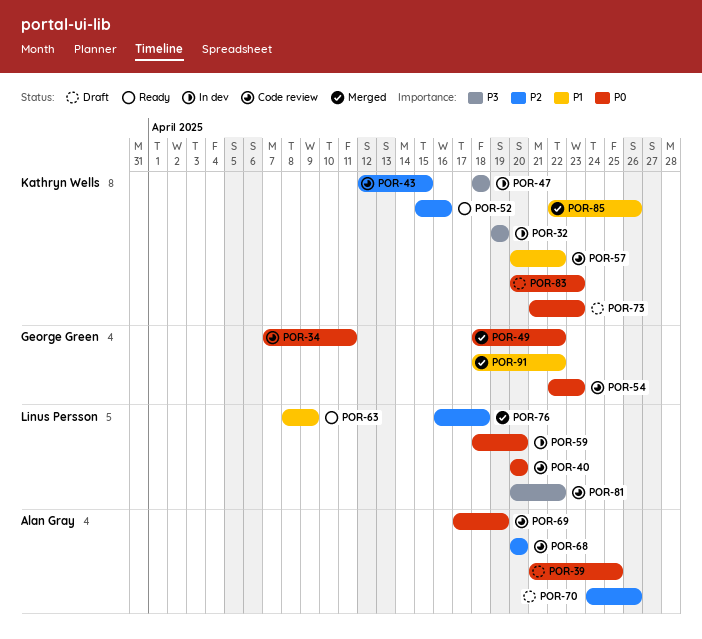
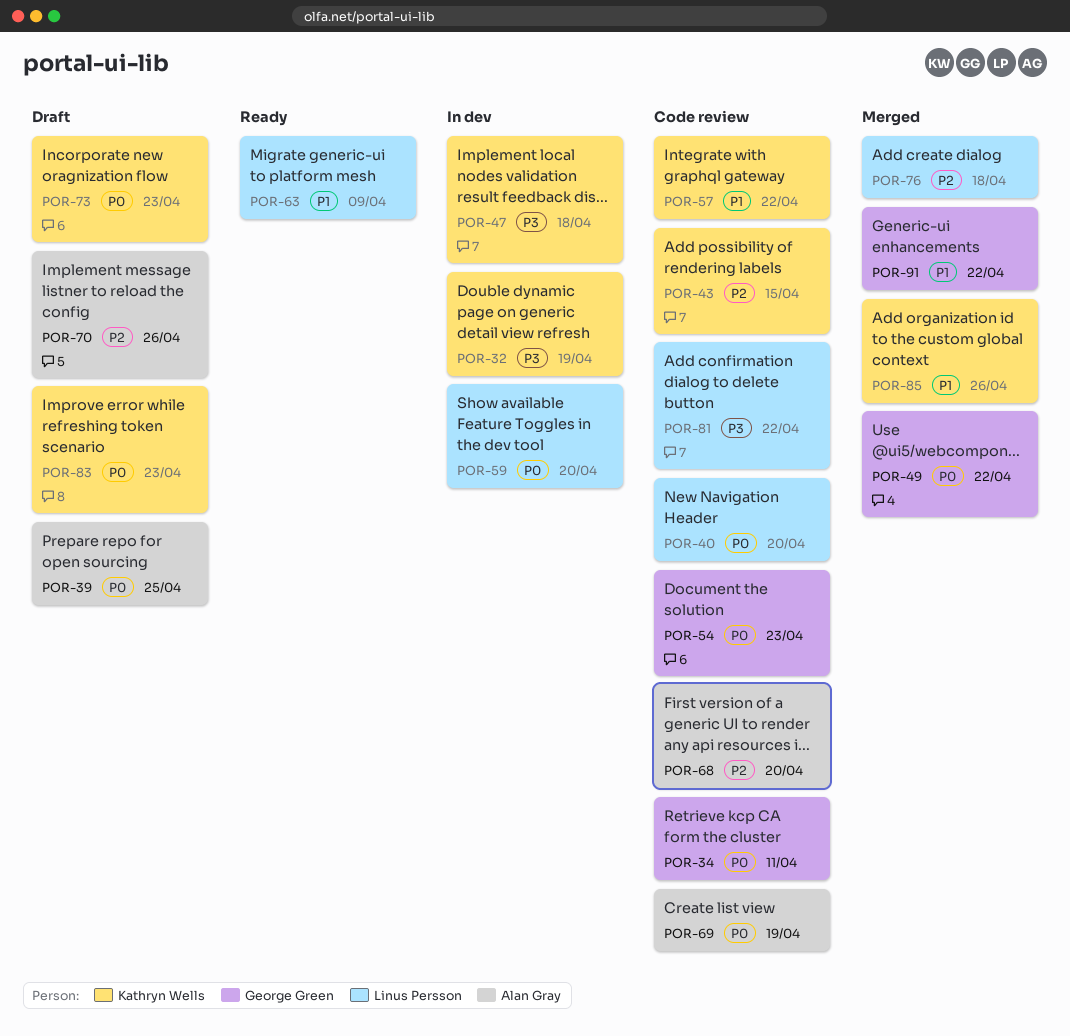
POR-52: present -> none

